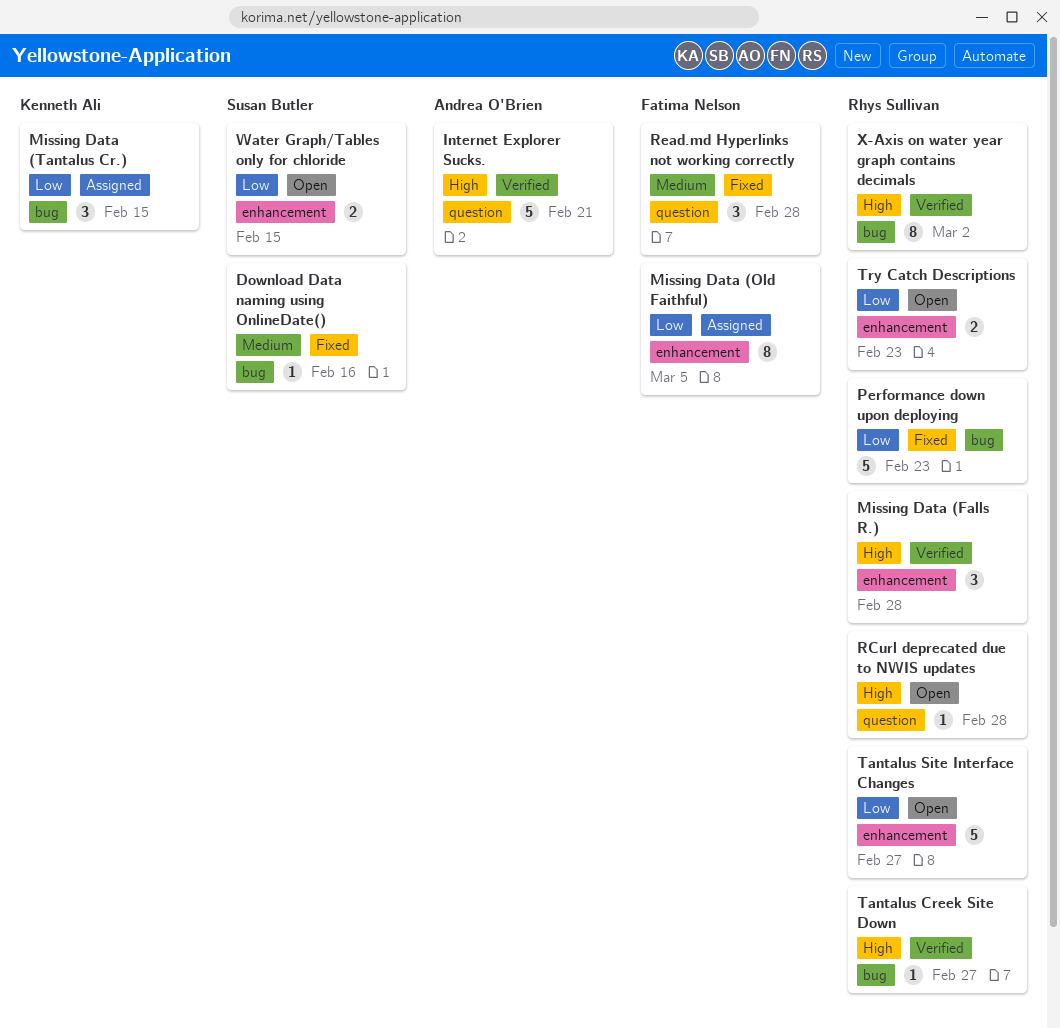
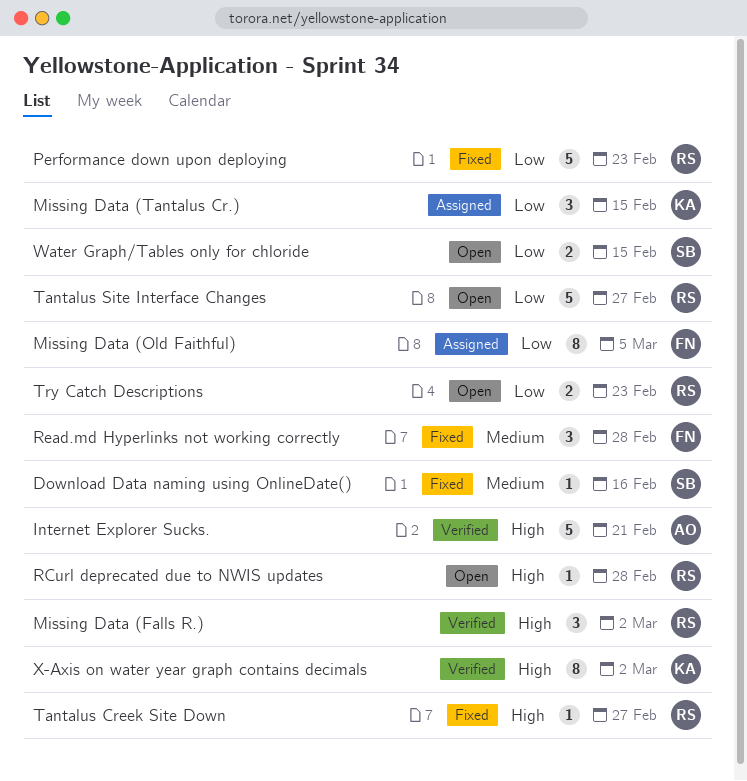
Missing Data (Falls R.), due: Feb 28 -> Mar 2
Tantalus Creek Site Down, status: Verified -> Fixed
X-Axis on water year graph contains decimals, owner: Rhys Sullivan -> Kenneth Ali

